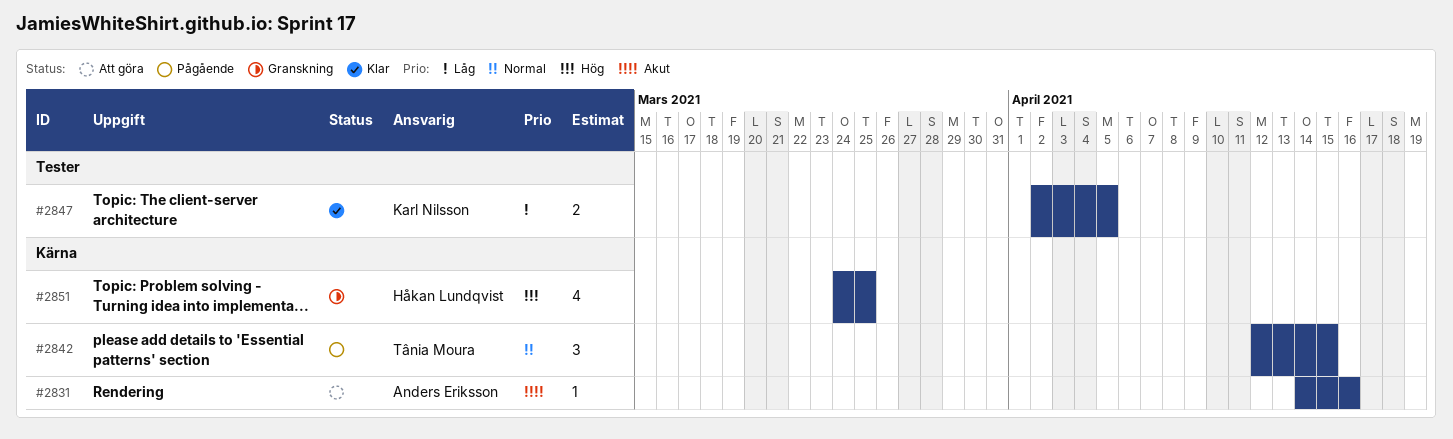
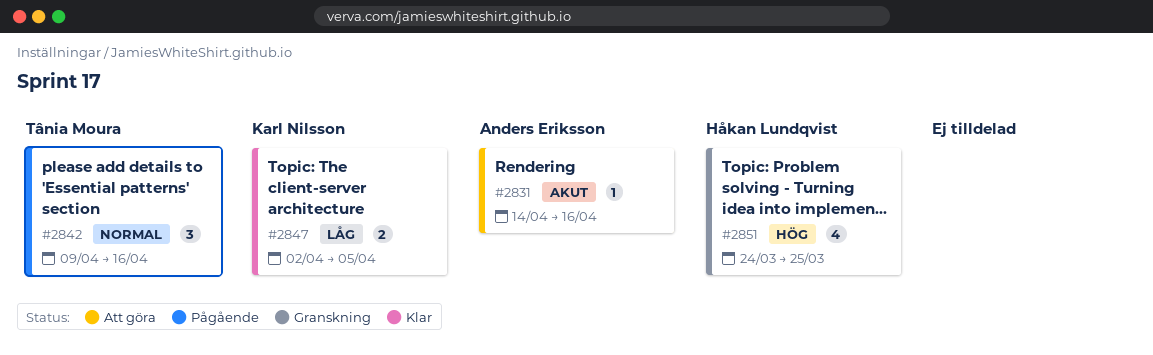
#2842, start: Apr 12 -> Apr 9
#2842, due: Apr 15 -> Apr 16

